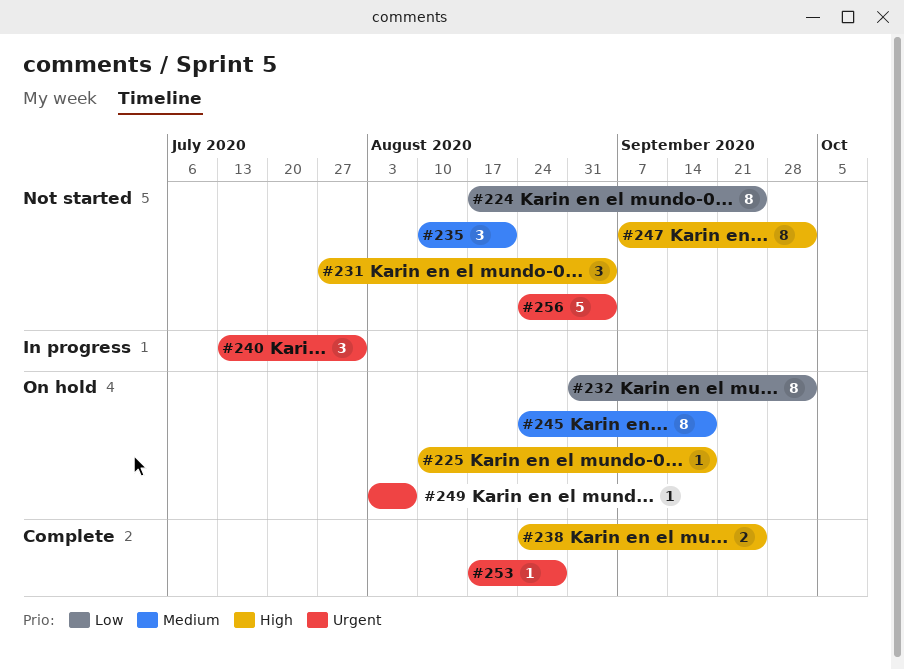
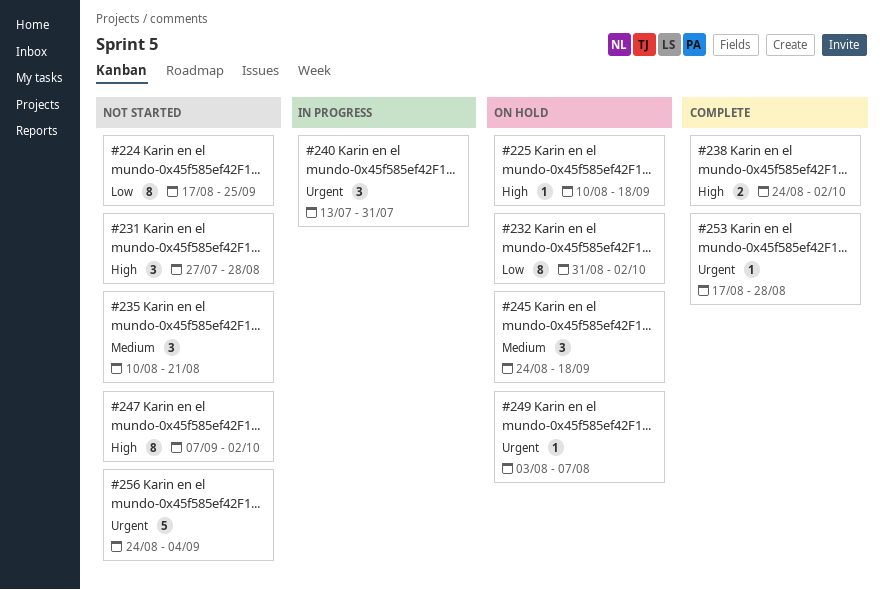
#231, due: Sep 4 -> Aug 28
#238, due: Sep 25 -> Oct 2
#245, estimate: 8 -> 3

